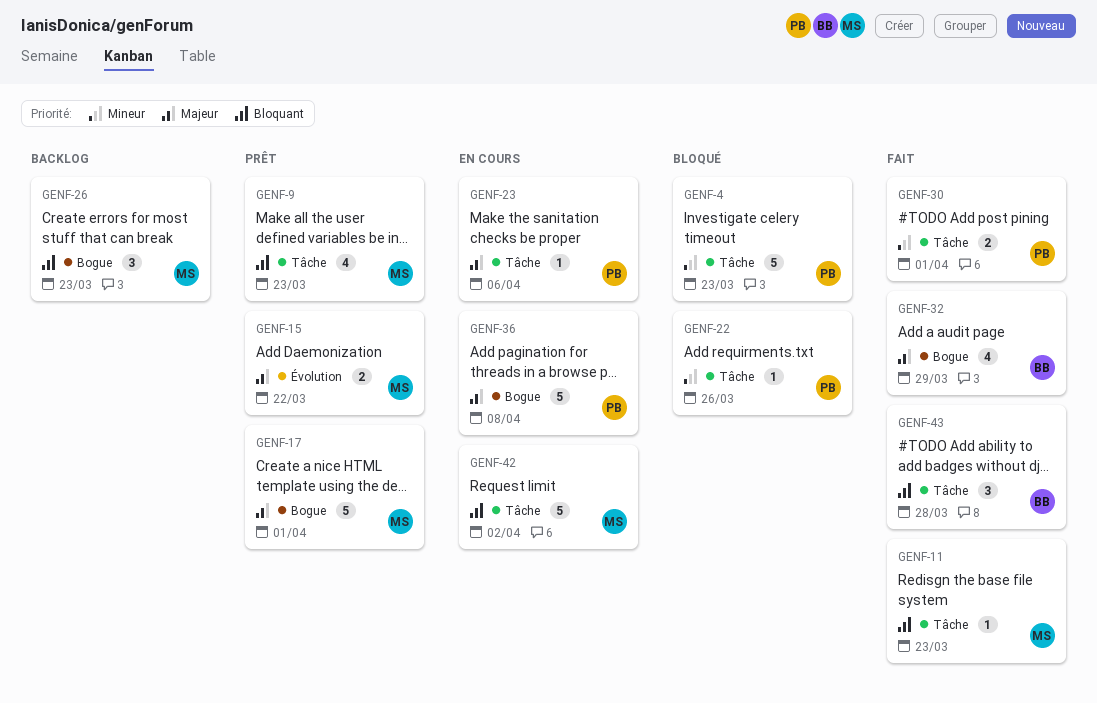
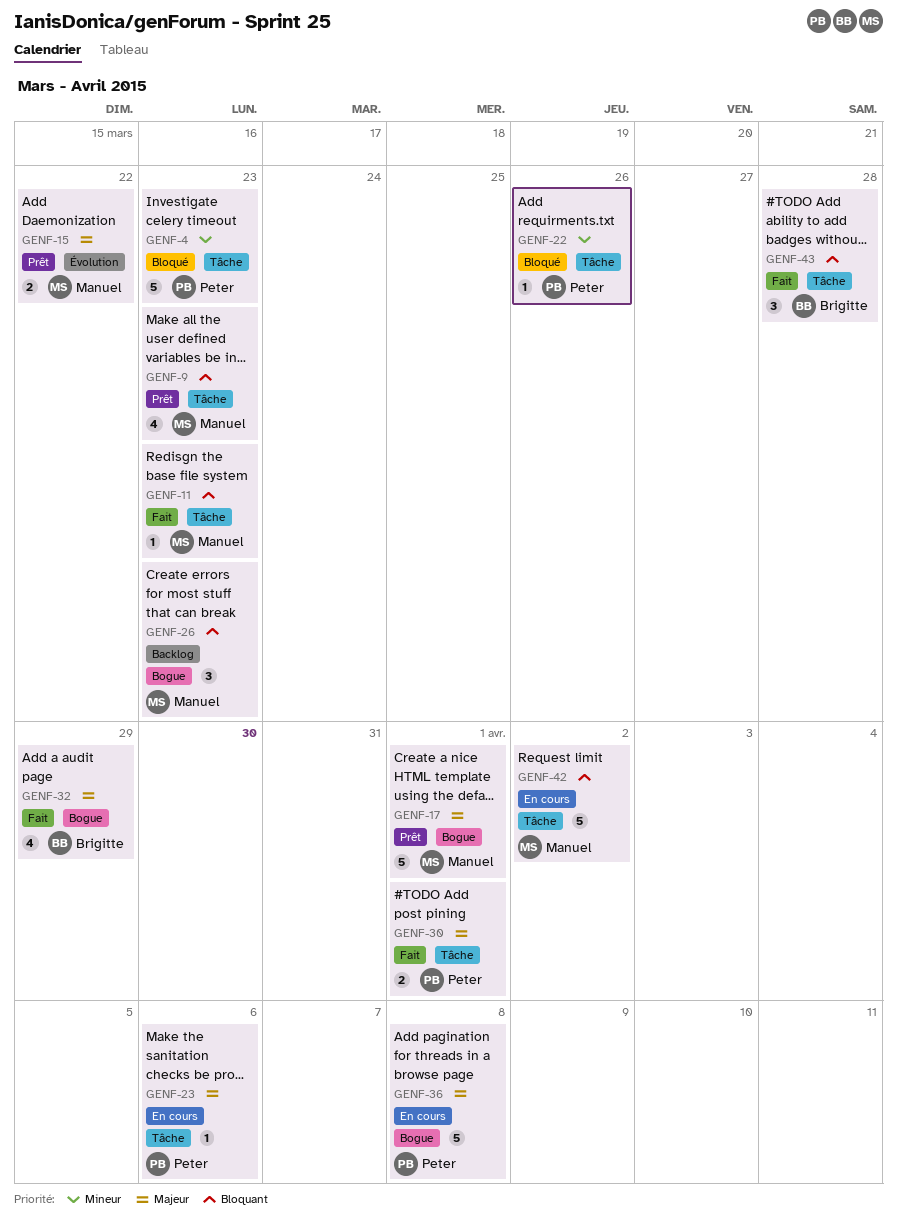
GENF-30, priority: Mineur -> Majeur

